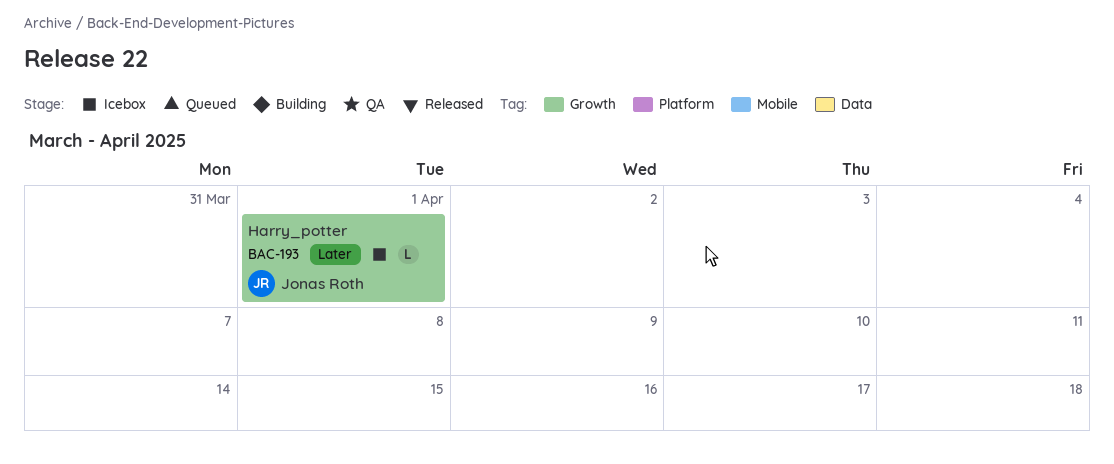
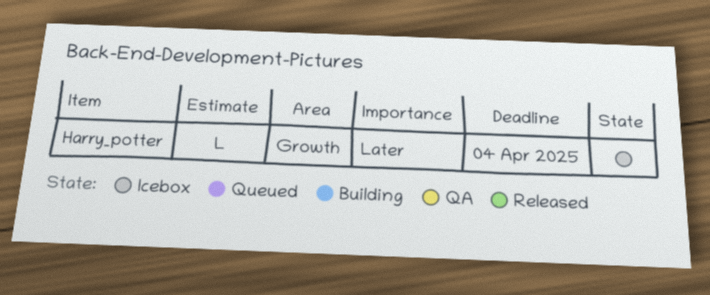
Harry_potter, due: Apr 1 -> Apr 4

